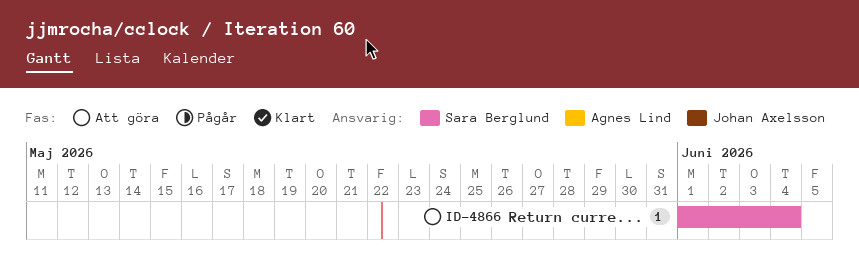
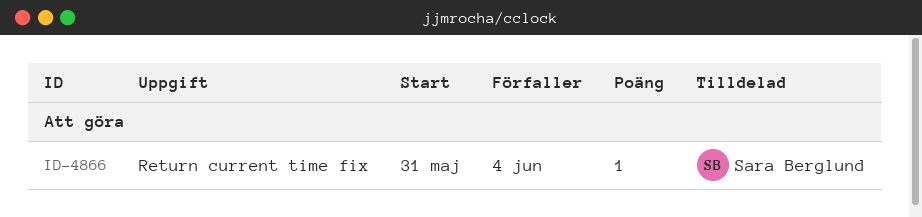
ID-4866, start: Jun 1 -> May 31

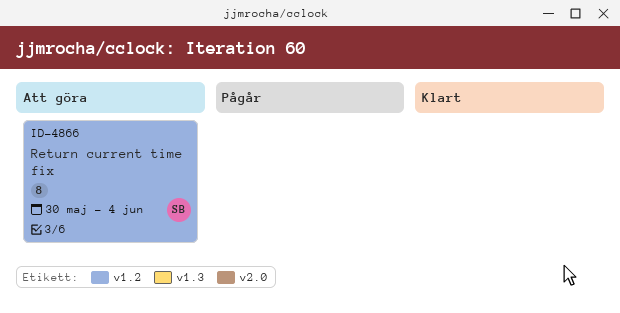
ID-4866, estimate: 1 -> 8
ID-4866, start: May 31 -> May 30

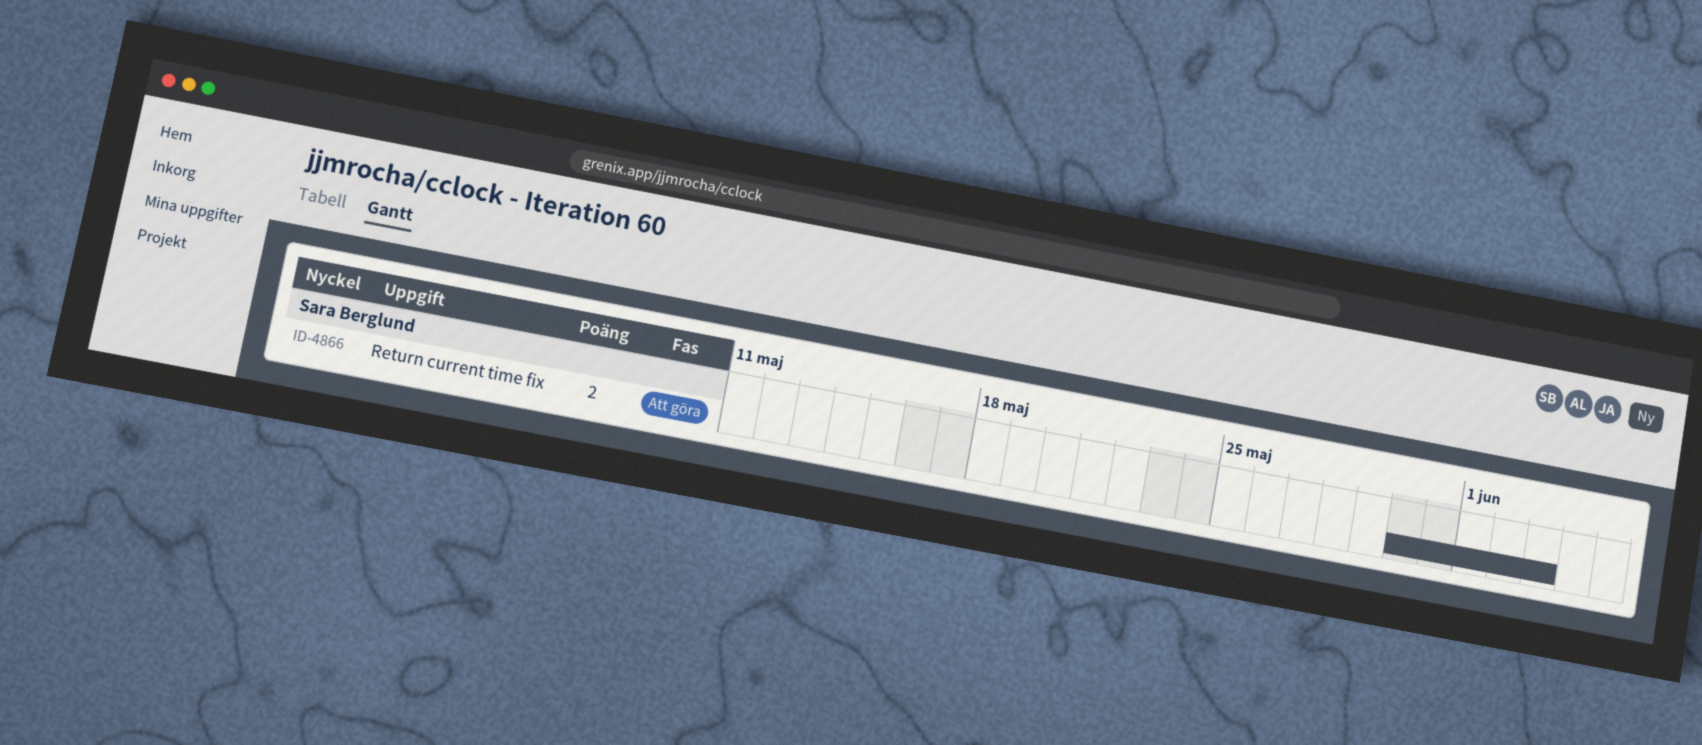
ID-4866, estimate: 8 -> 2
ID-4866, due: Jun 4 -> Jun 3

